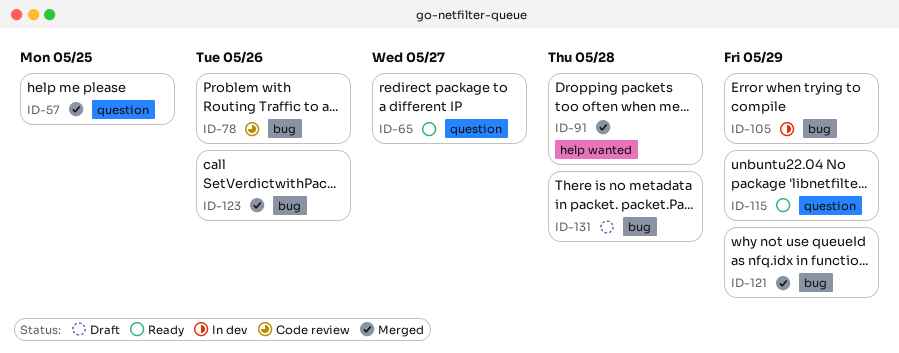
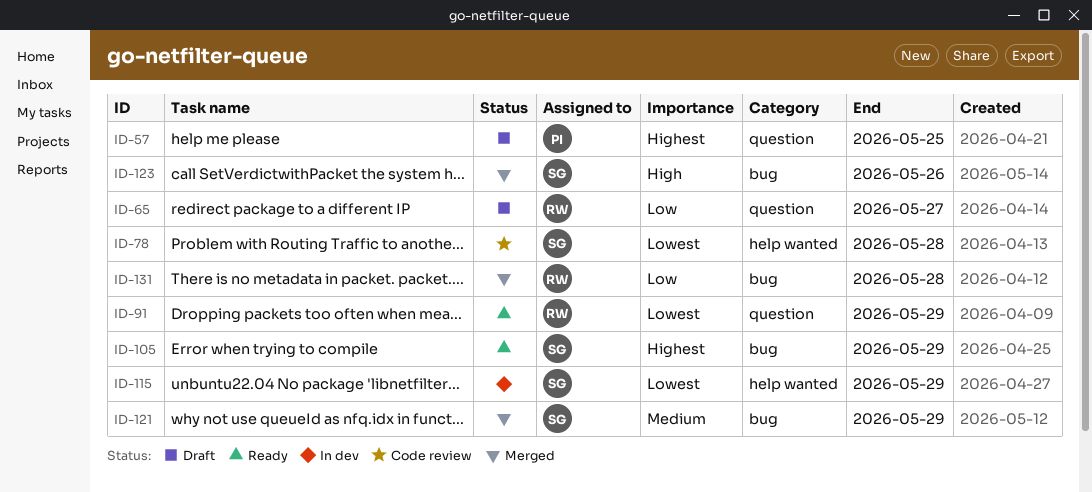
ID-57, status: Merged -> Draft
ID-65, status: Ready -> Draft
ID-78, label: bug -> help wanted
ID-78, due: May 26 -> May 28
ID-91, status: Merged -> Ready
ID-91, label: help wanted -> question
ID-91, due: May 28 -> May 29
ID-105, status: In dev -> Ready
ID-115, status: Ready -> In dev
ID-115, label: question -> help wanted
ID-131, status: Draft -> Merged

